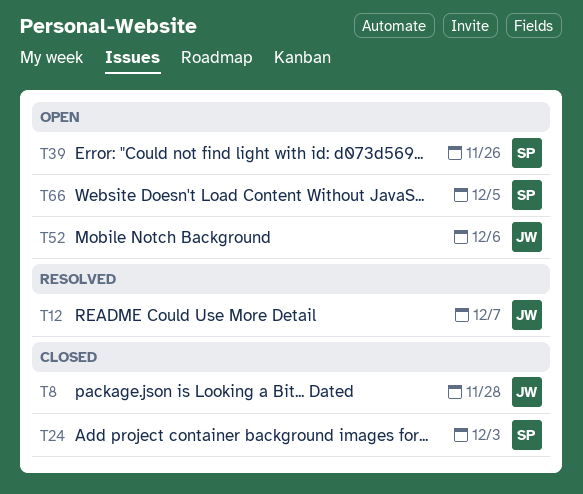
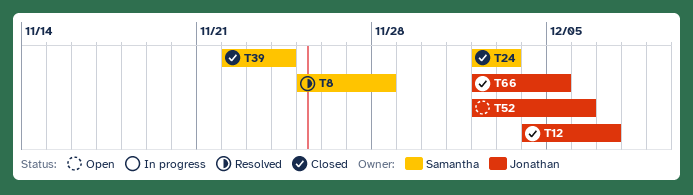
T8, status: Closed -> Resolved
T8, owner: Jonathan -> Samantha
T12, status: Resolved -> Closed
T39, status: Open -> Closed
T39, due: Nov 26 -> Nov 24
T66, status: Open -> Closed
T66, owner: Samantha -> Jonathan

